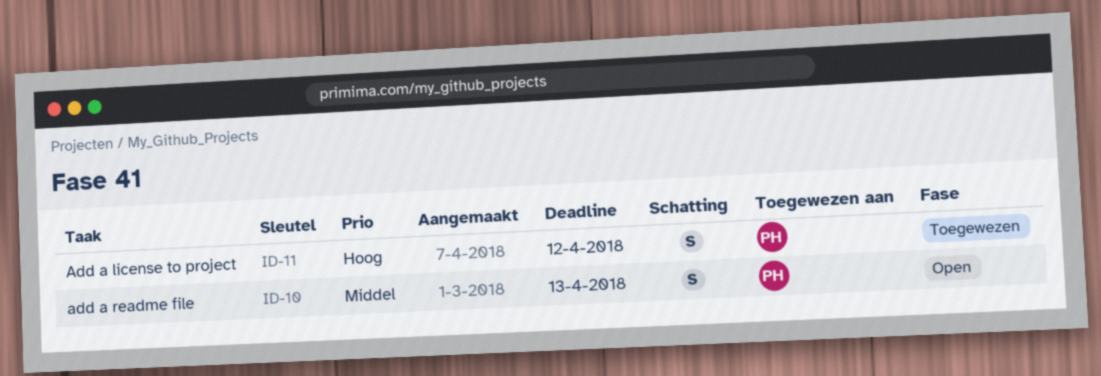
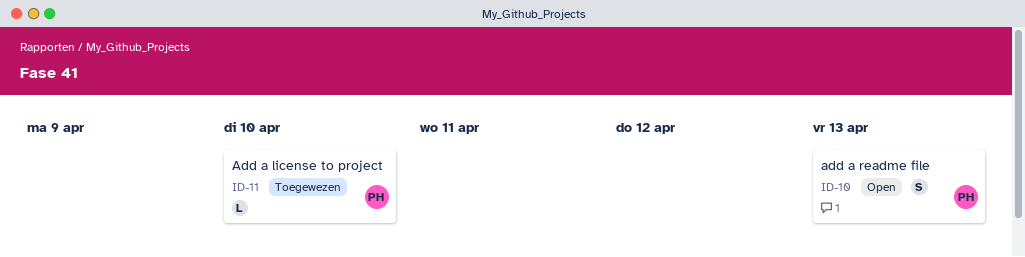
ID-11, estimate: S -> L
ID-11, due: Apr 12 -> Apr 10

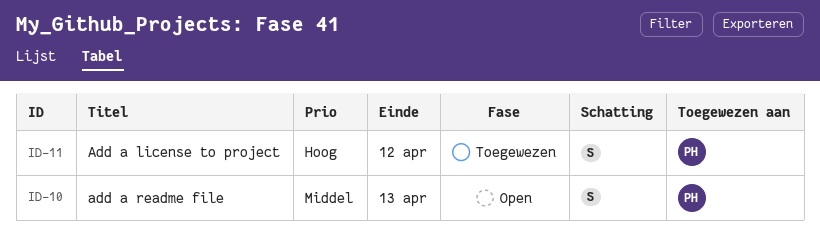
ID-11, estimate: L -> S
ID-11, due: Apr 10 -> Apr 12

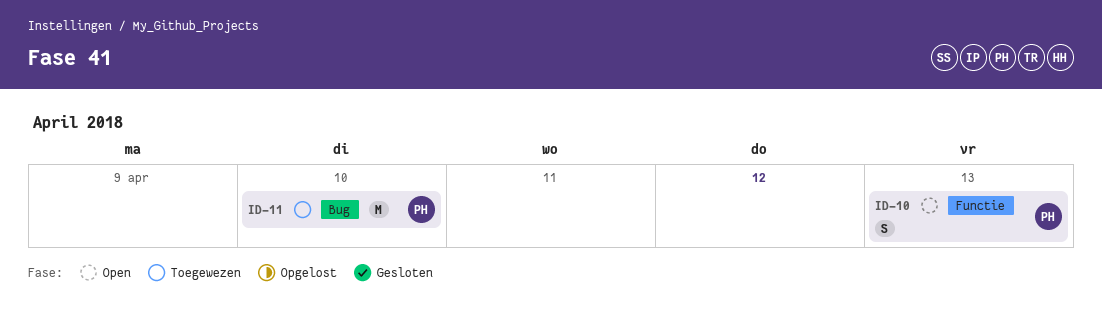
ID-11, estimate: S -> M
ID-11, due: Apr 12 -> Apr 10

